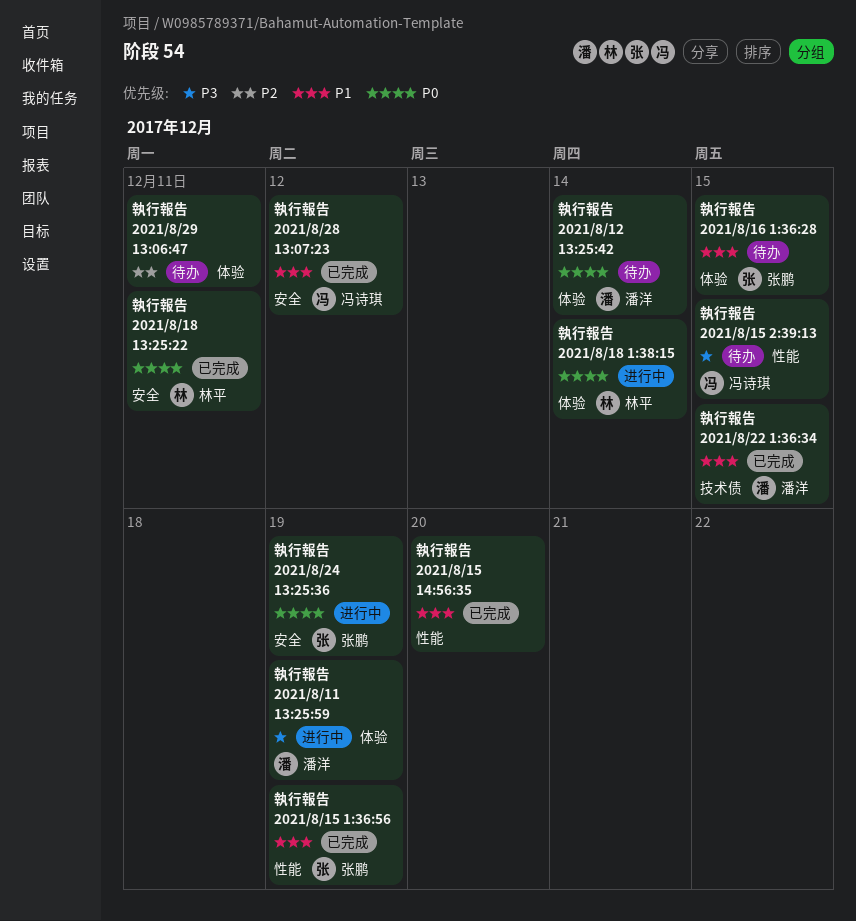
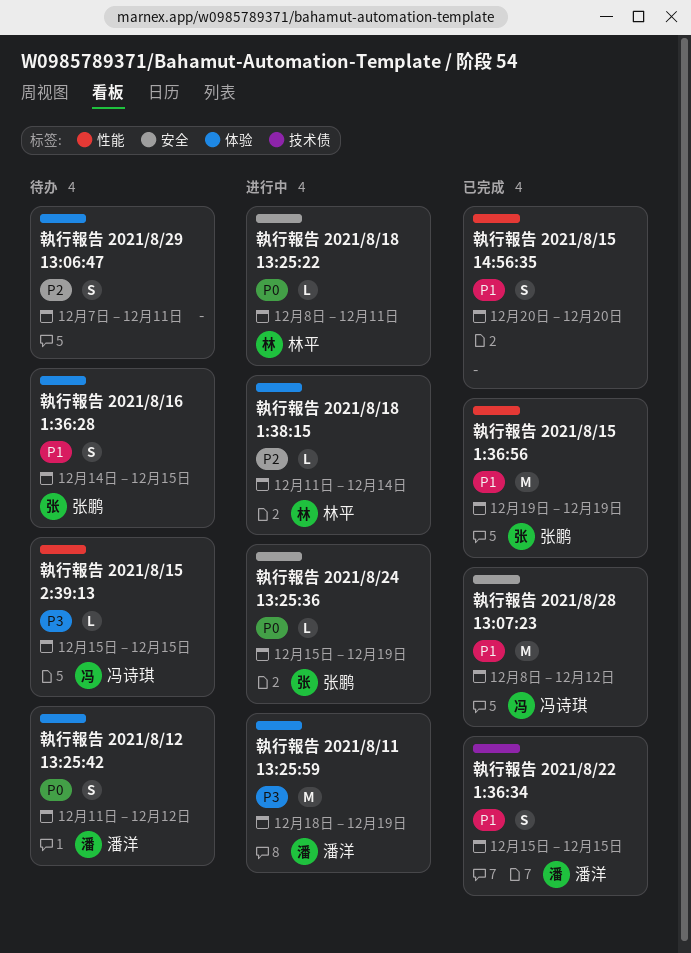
執行報告 2021/8/12 13:25:42, due: Dec 14 -> Dec 12
執行報告 2021/8/18 13:25:22, status: 已完成 -> 进行中
執行報告 2021/8/18 1:38:15, priority: P0 -> P2

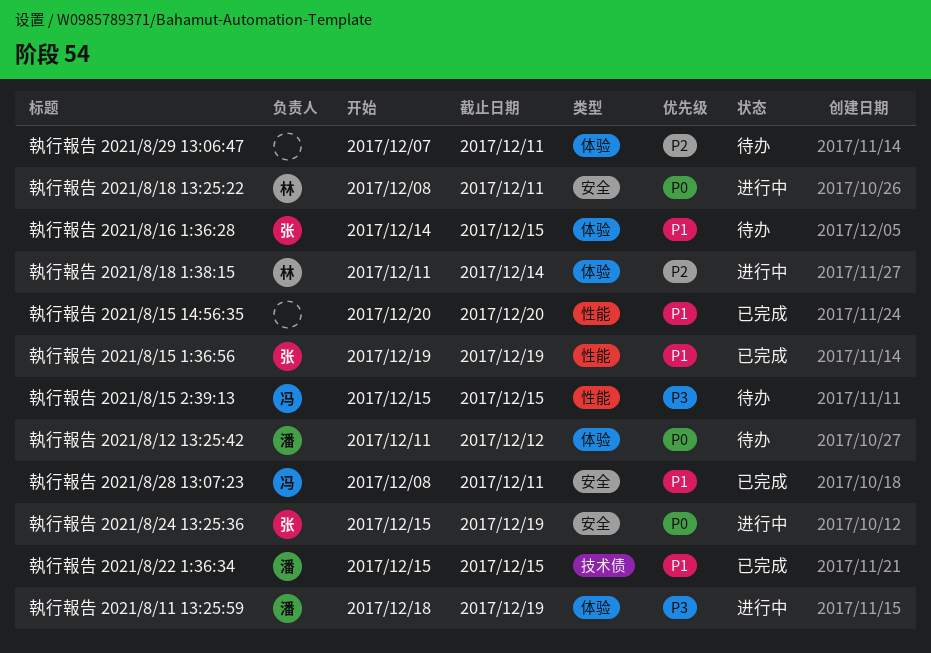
執行報告 2021/8/28 13:07:23, due: Dec 12 -> Dec 11

